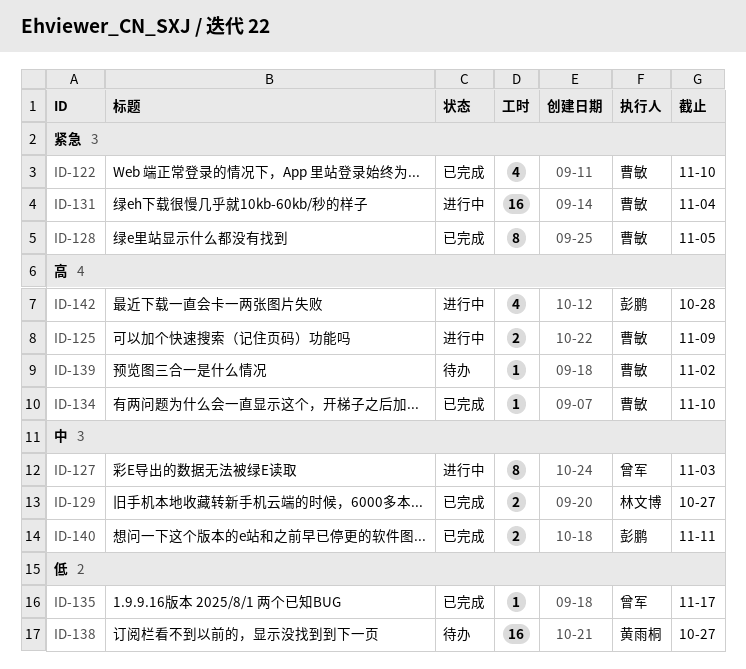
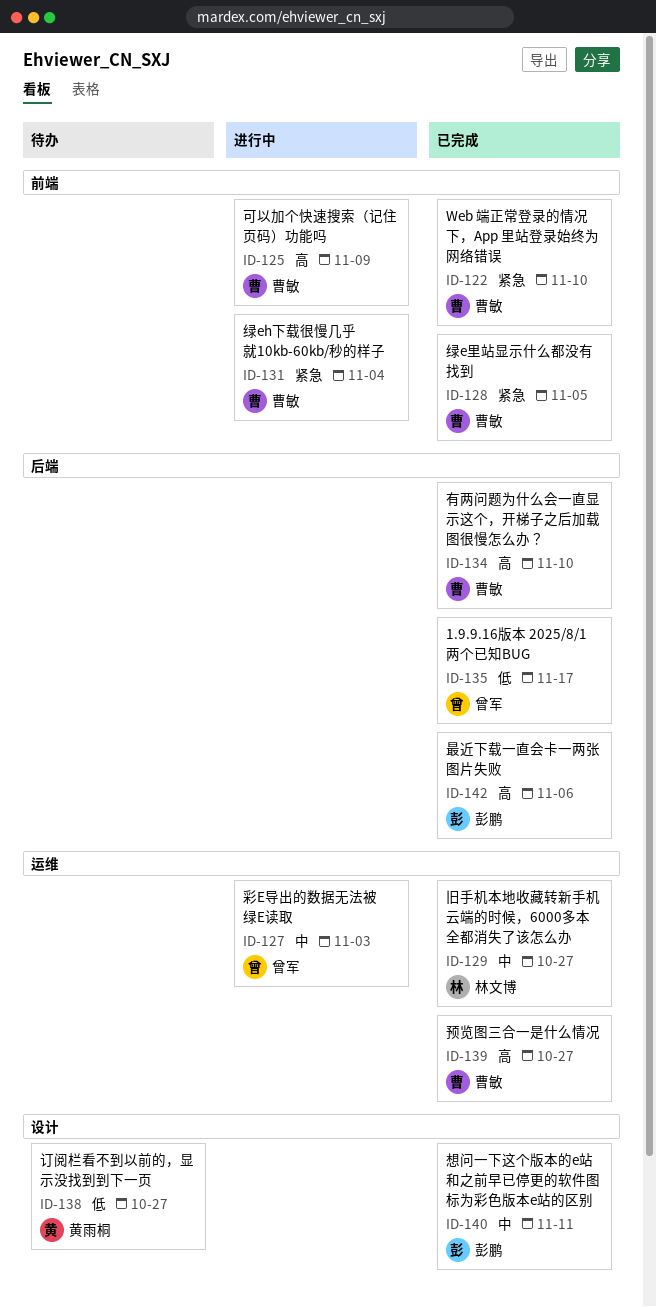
ID-139, status: 待办 -> 已完成
ID-139, due: Nov 2 -> Oct 27
ID-142, status: 进行中 -> 已完成
ID-142, due: Oct 28 -> Nov 6

